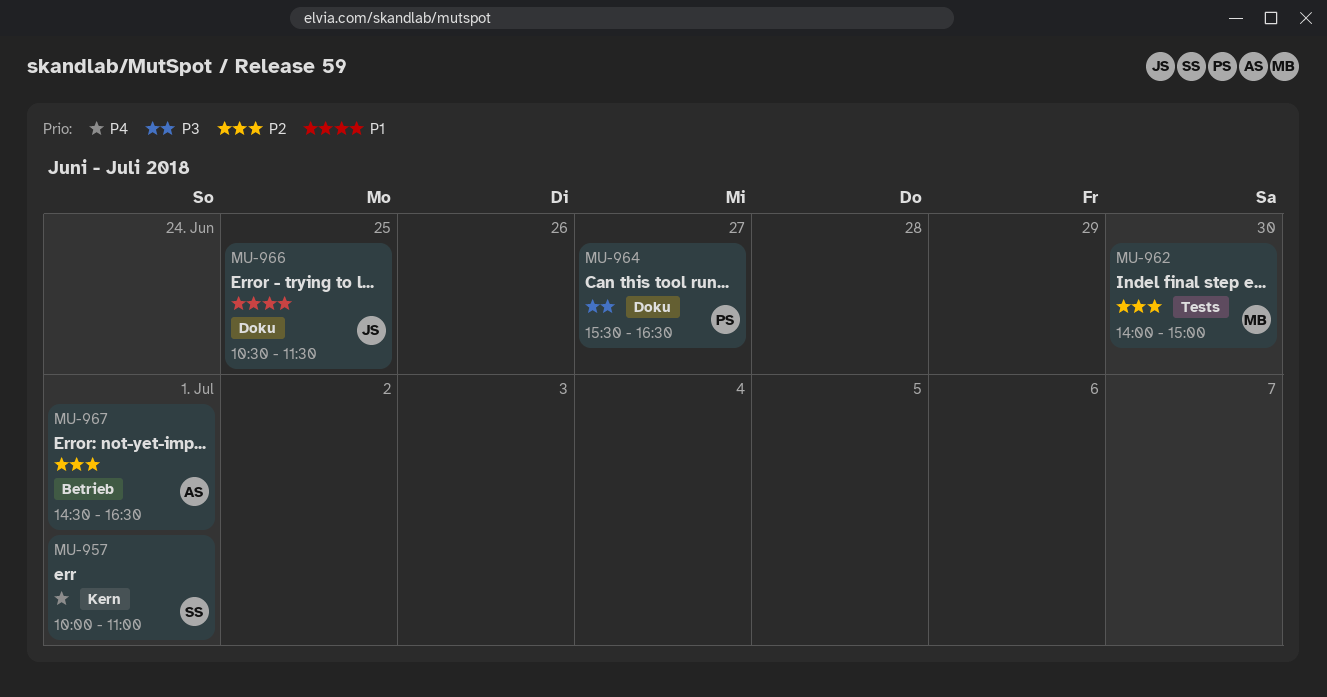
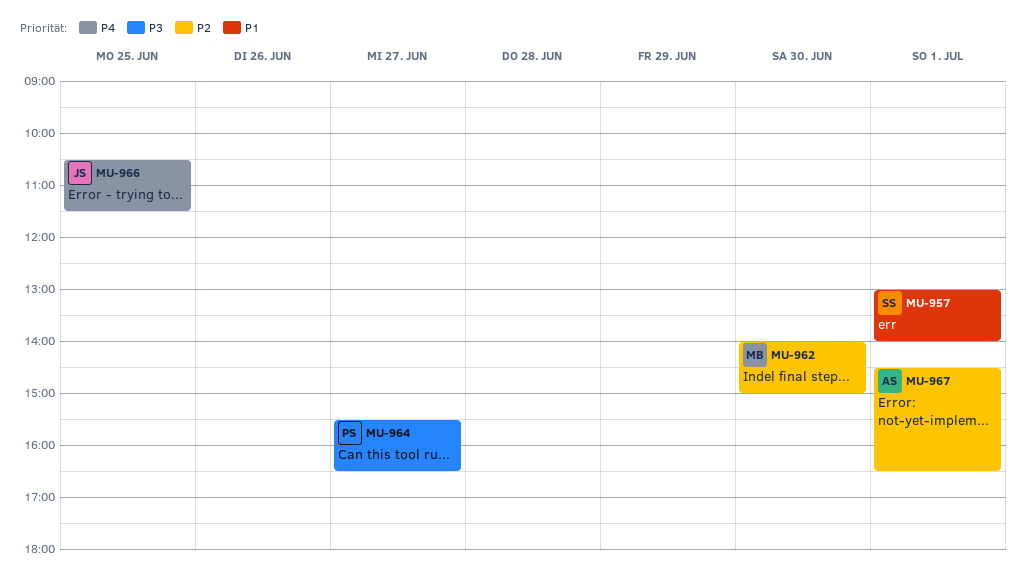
MU-957, priority: P4 -> P1
MU-957, begins: 10:00 -> 13:00
MU-957, ends: 11:00 -> 14:00
MU-966, priority: P1 -> P4

